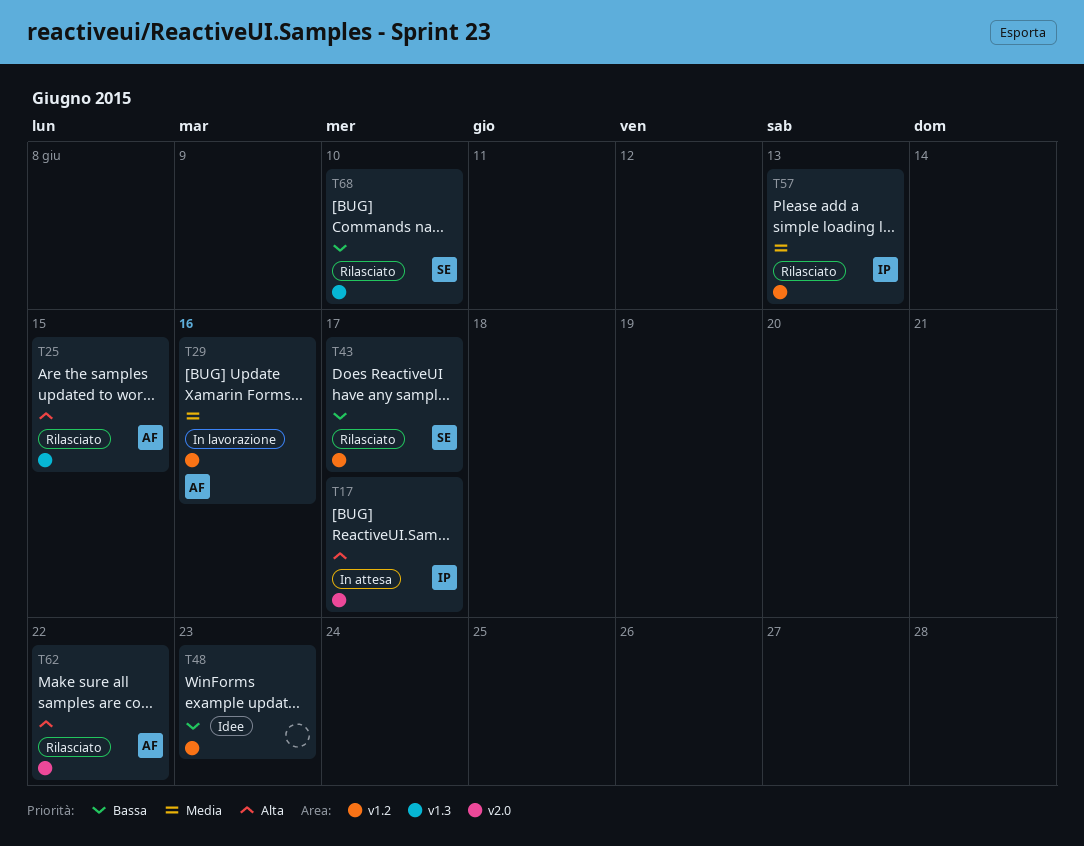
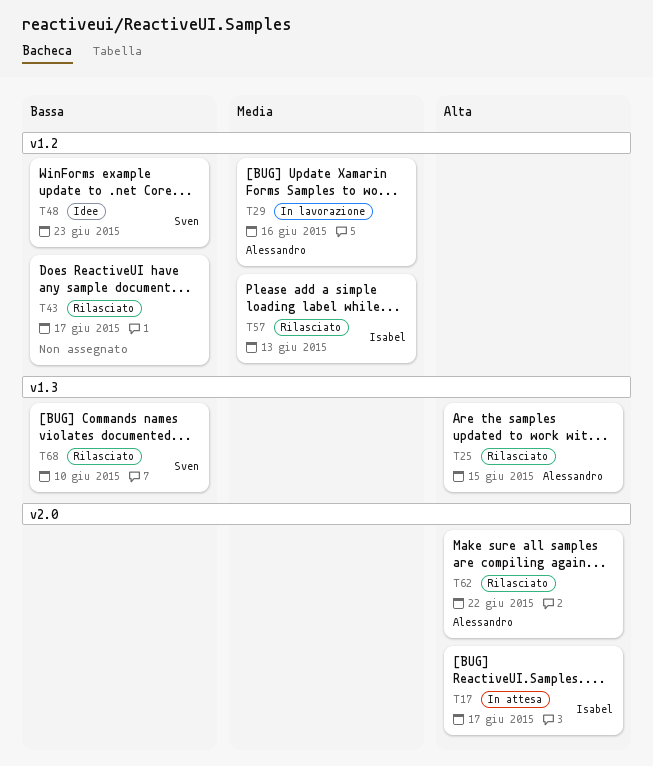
T43, owner: Sven -> none
T48, owner: none -> Sven

